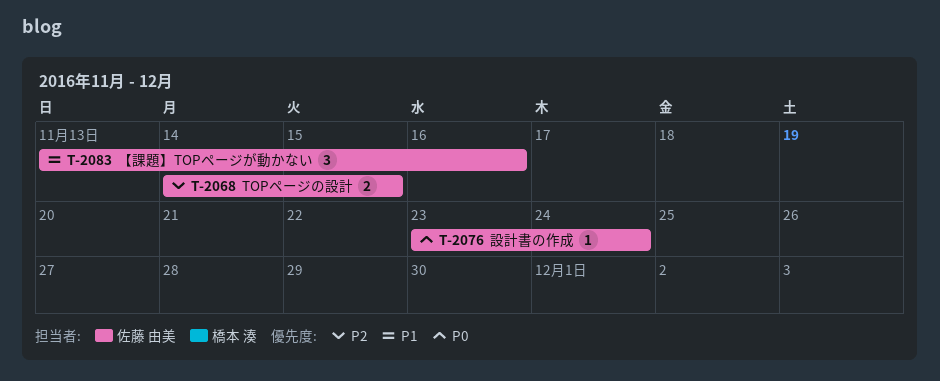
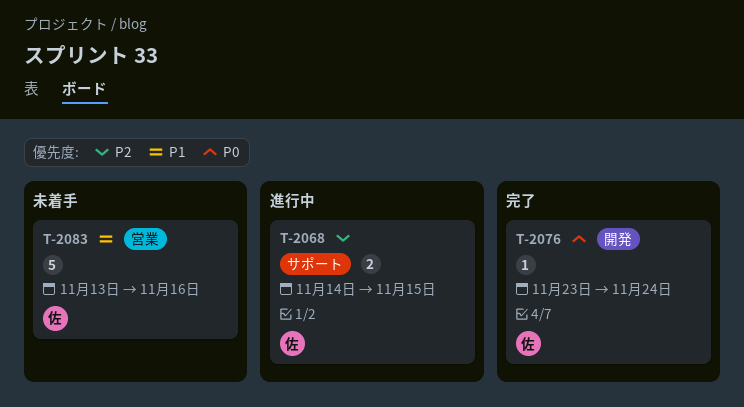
T-2083, estimate: 3 -> 5

